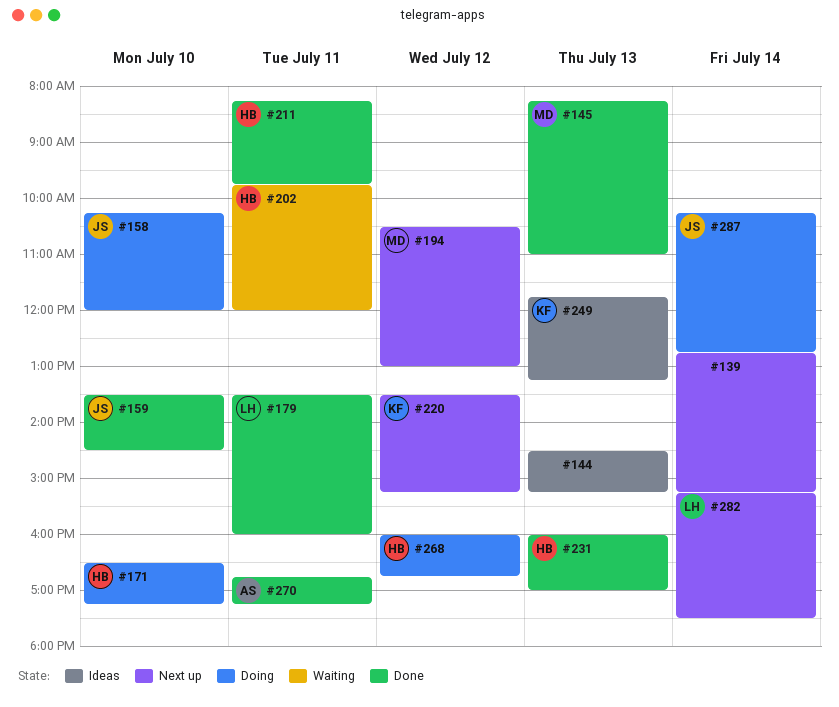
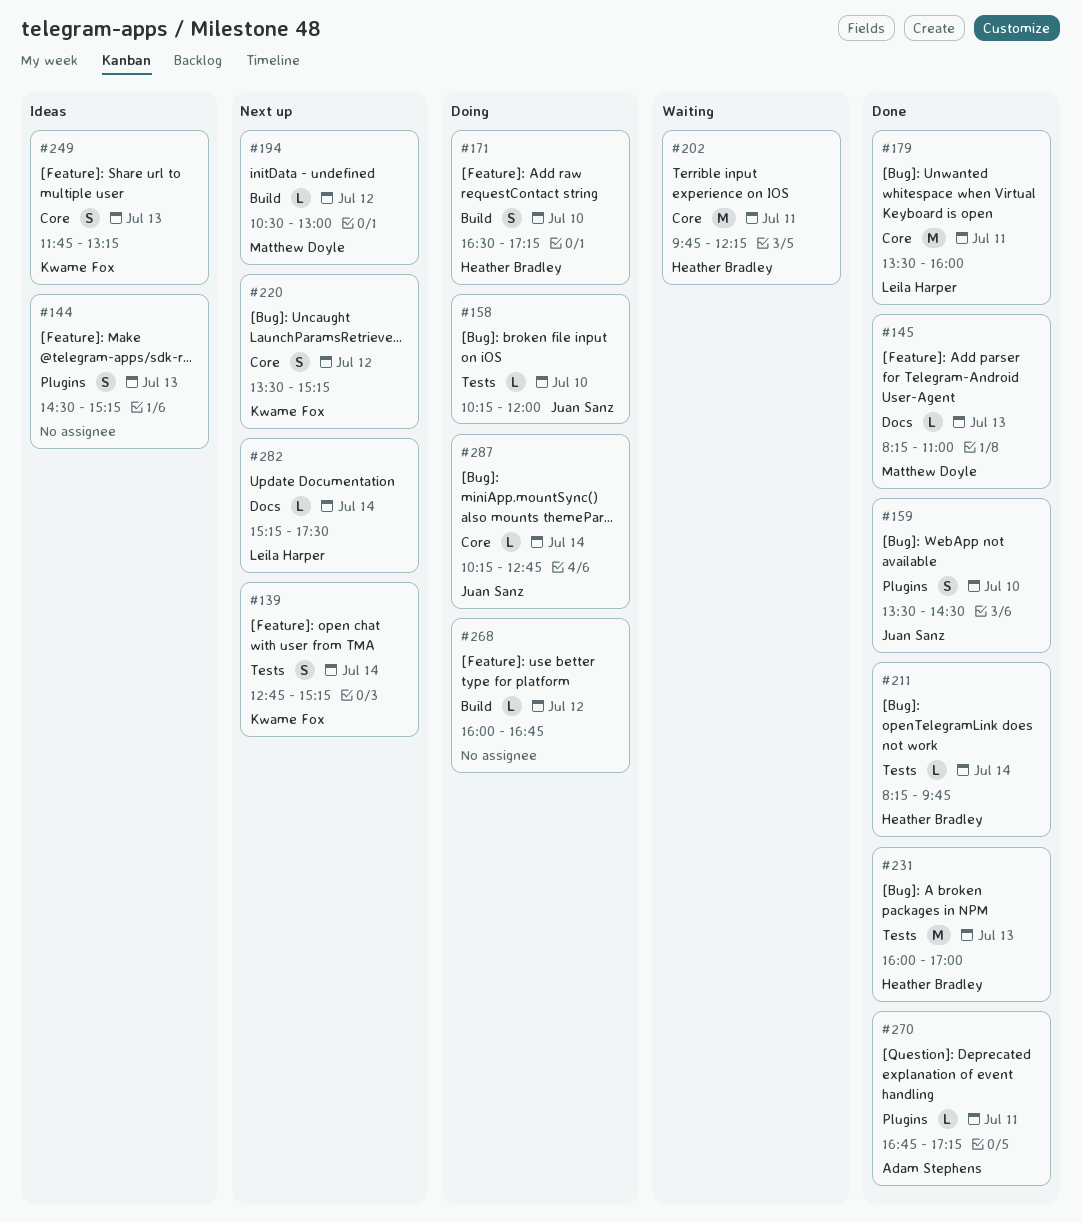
#139, owner: none -> Kwame Fox
#202, ends: 12:00 -> 12:15
#211, day: Jul 11 -> Jul 14
#268, owner: Heather Bradley -> none

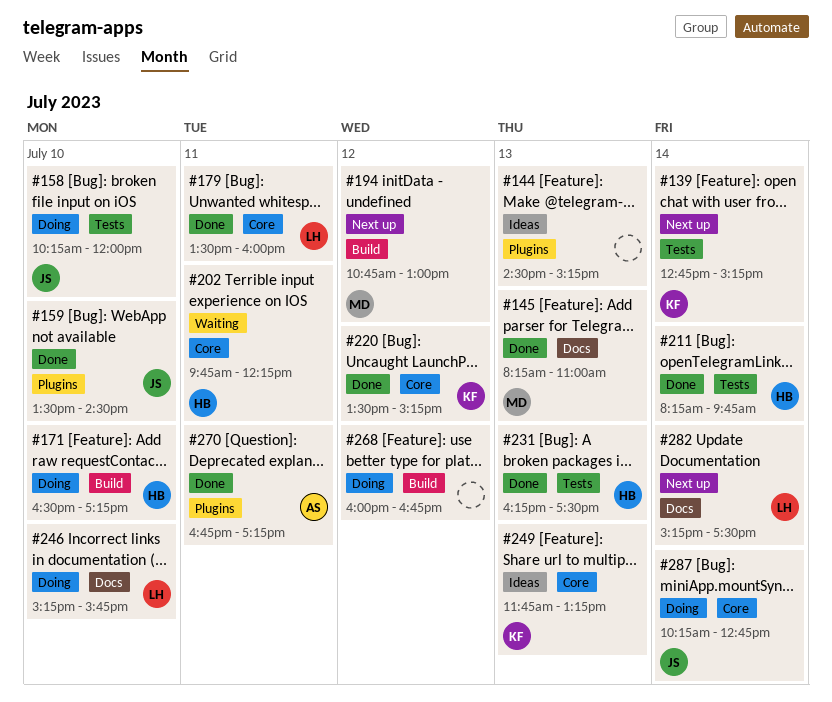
#194, begins: 10:30 -> 10:45
#220, status: Next up -> Done
#231, begins: 16:00 -> 16:15
#231, ends: 17:00 -> 17:30
#246: none -> present

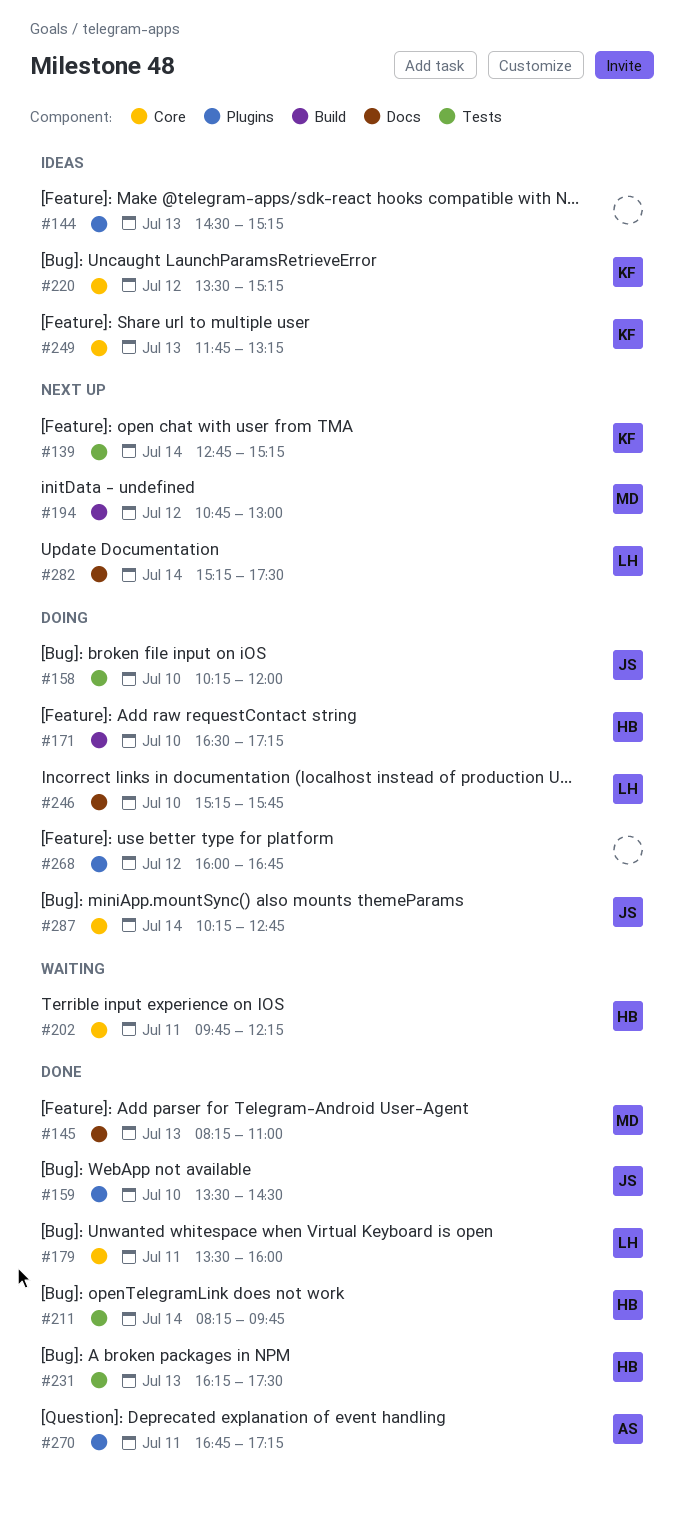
#220, status: Done -> Ideas
#268, label: Build -> Plugins

